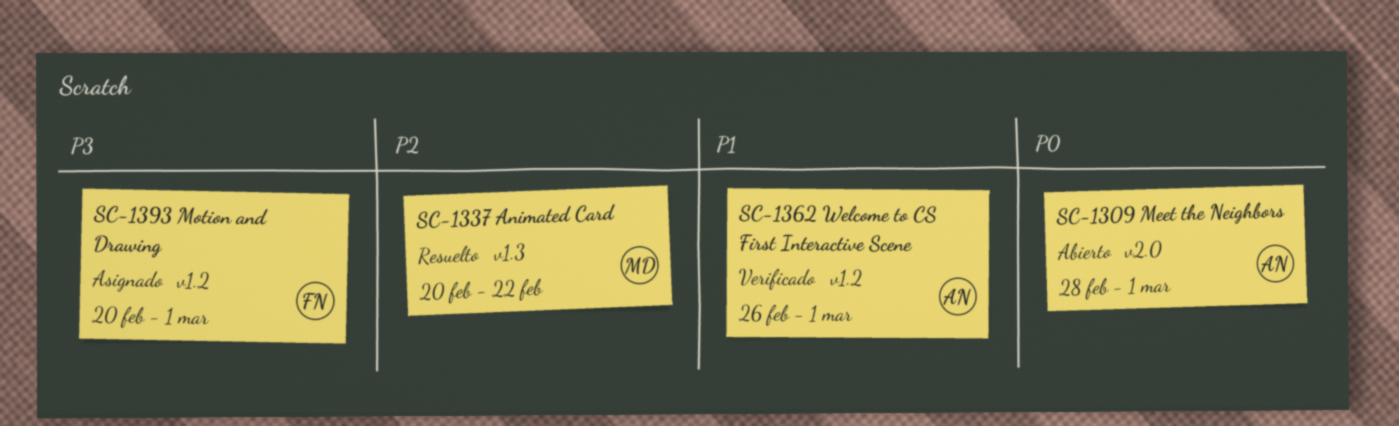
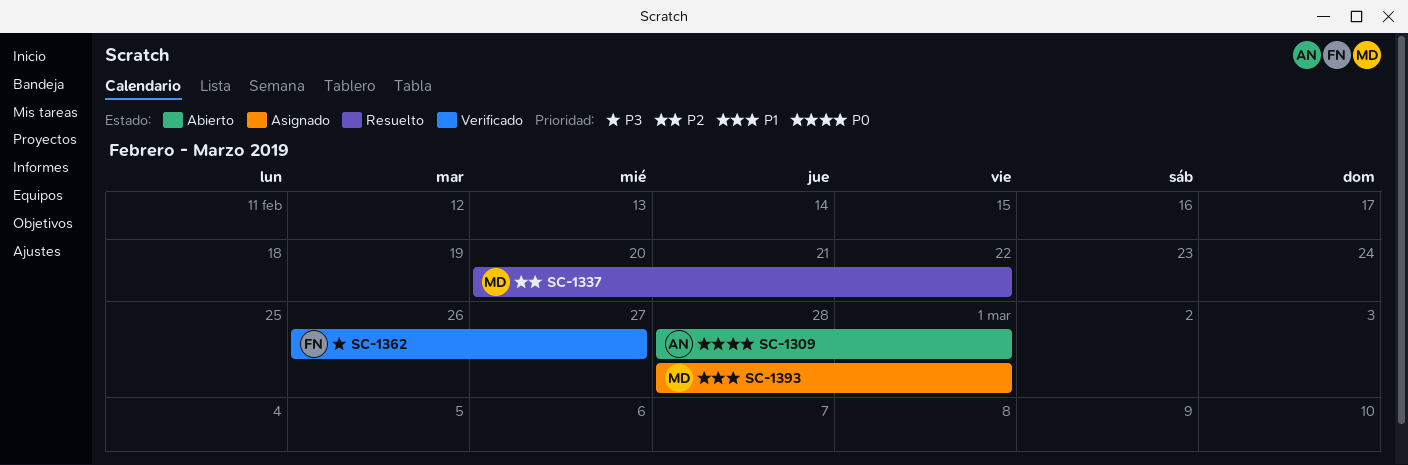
SC-1362, owner: AN -> FN
SC-1362, priority: P1 -> P3
SC-1362, due: Mar 1 -> Feb 27
SC-1393, owner: FN -> MD
SC-1393, priority: P3 -> P1
SC-1393, start: Feb 20 -> Feb 28

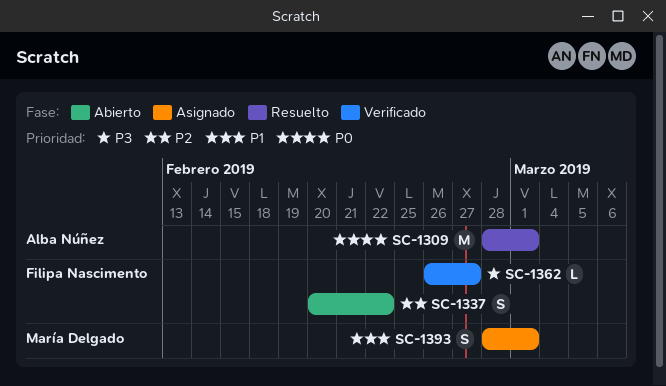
SC-1309, status: Abierto -> Resuelto
SC-1337, status: Resuelto -> Abierto
SC-1337, owner: María Delgado -> Filipa Nascimento

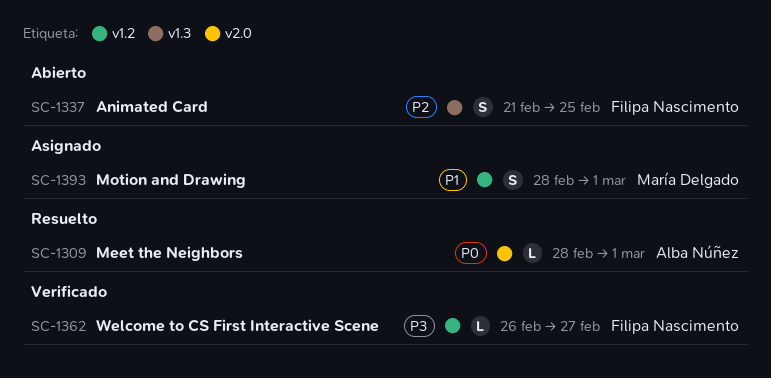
SC-1309, estimate: M -> L
SC-1337, start: Feb 20 -> Feb 21
SC-1337, due: Feb 22 -> Feb 25

